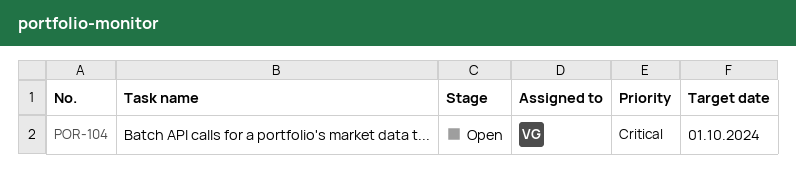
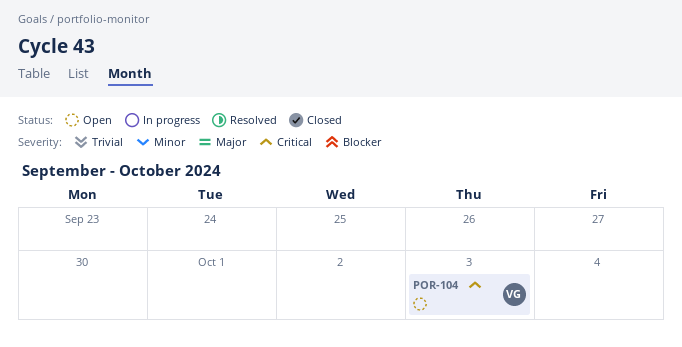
POR-104, due: Oct 1 -> Oct 3

